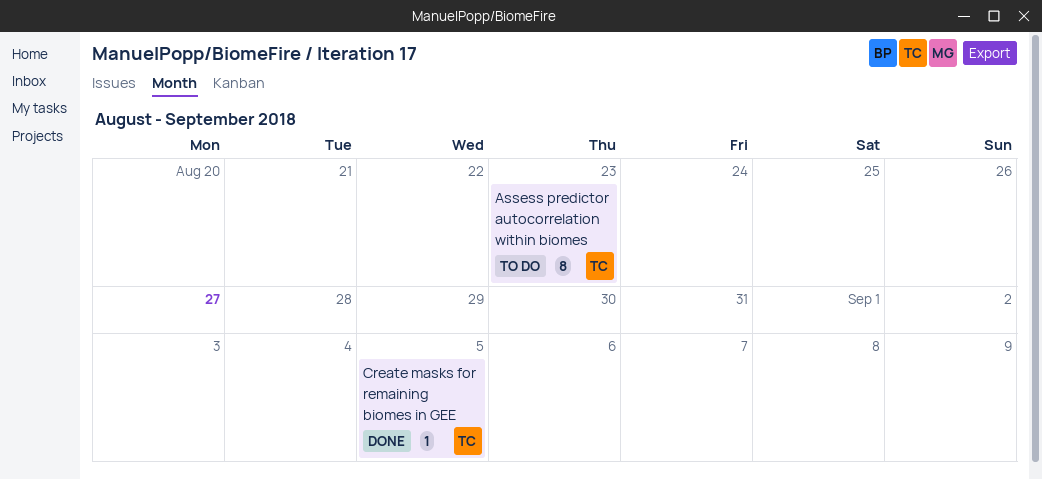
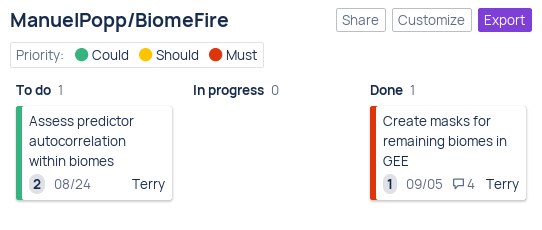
Assess predictor autocorrelation within biomes, estimate: 8 -> 2
Assess predictor autocorrelation within biomes, due: Aug 23 -> Aug 24

